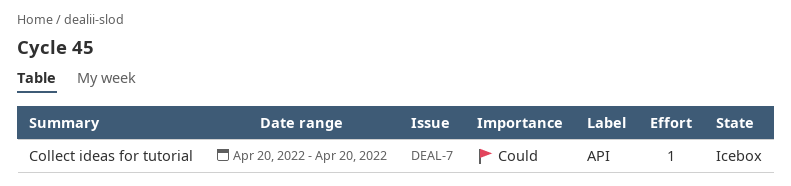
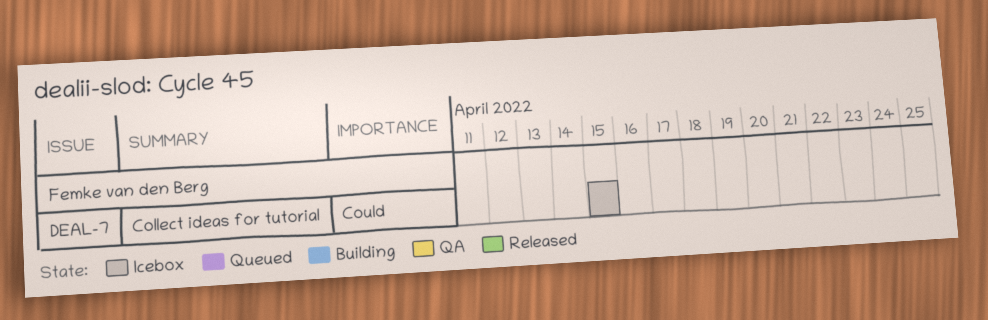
DEAL-7, start: Apr 20 -> Apr 15
DEAL-7, due: Apr 20 -> Apr 15

